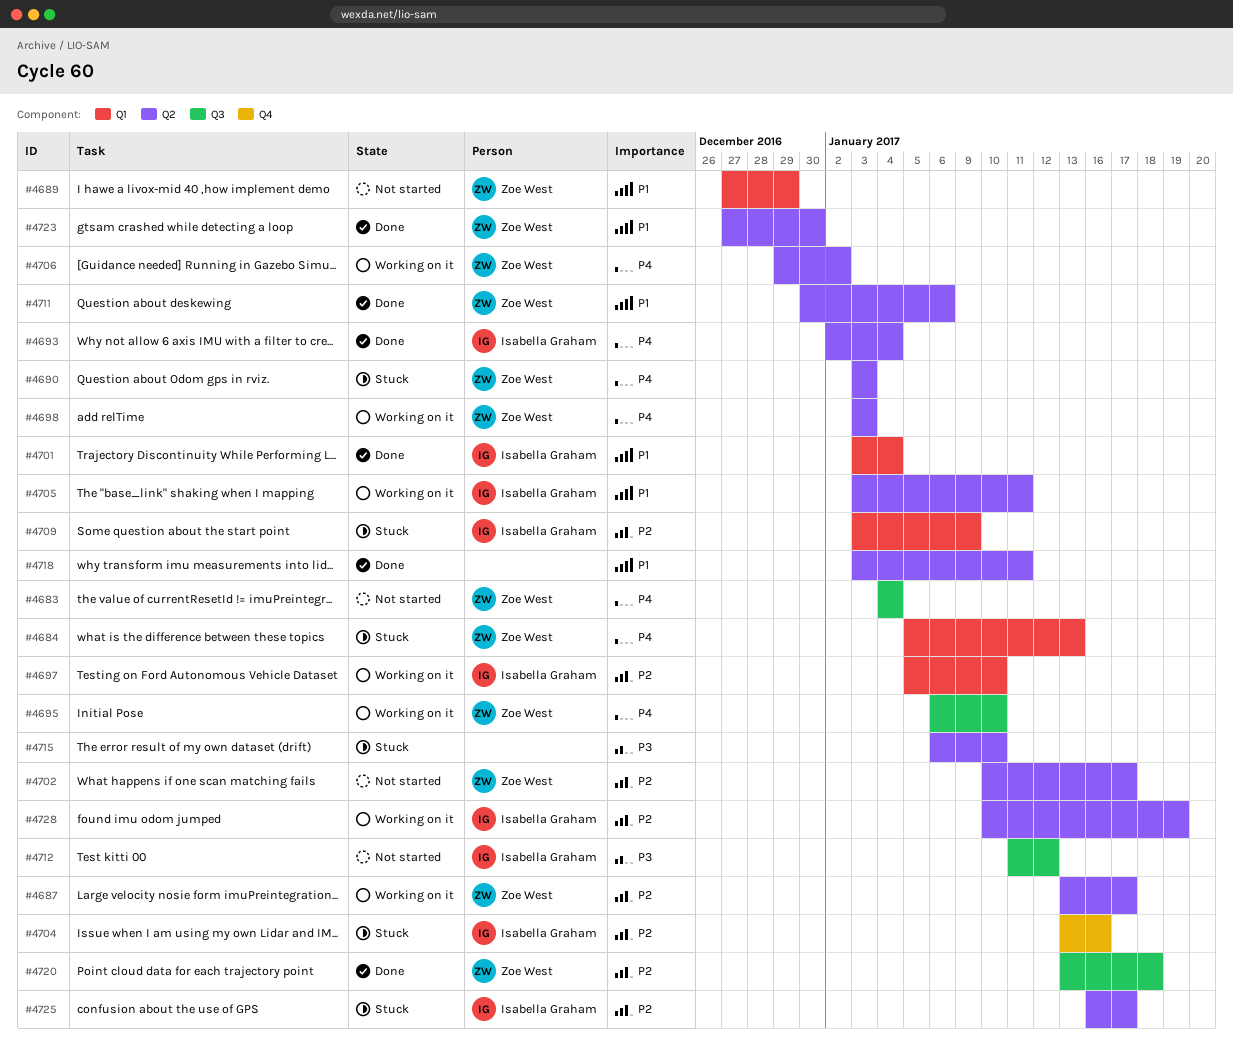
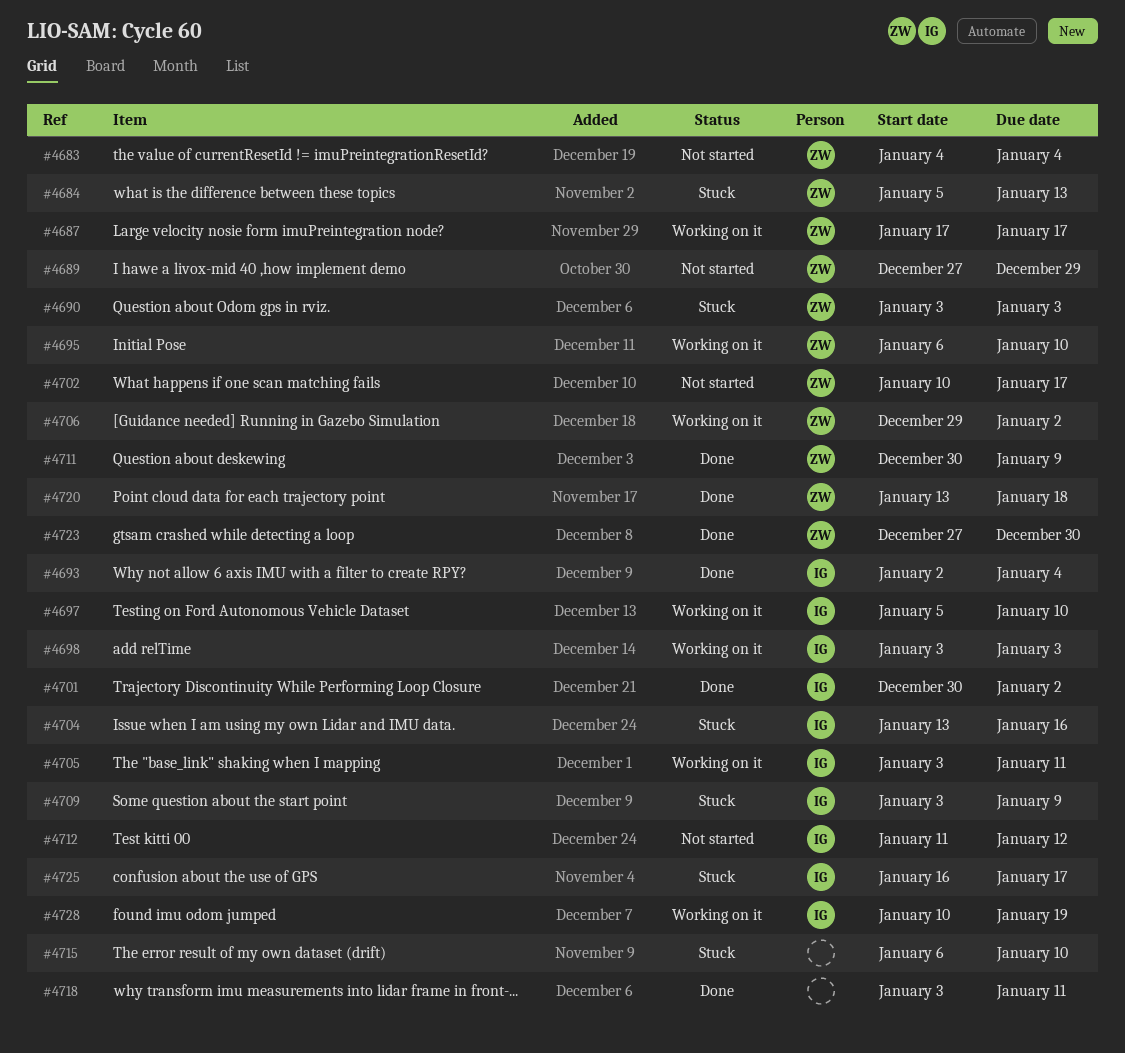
#4687, start: Jan 13 -> Jan 17
#4698, owner: Zoe West -> Isabella Graham
#4701, start: Jan 3 -> Dec 30
#4701, due: Jan 4 -> Jan 2
#4711, due: Jan 6 -> Jan 9

